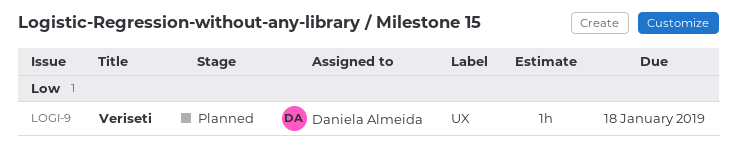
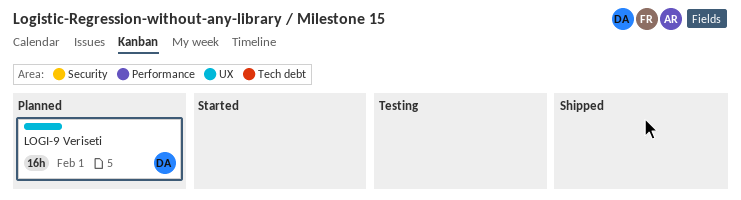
LOGI-9, estimate: 1h -> 16h
LOGI-9, due: Jan 18 -> Feb 1

